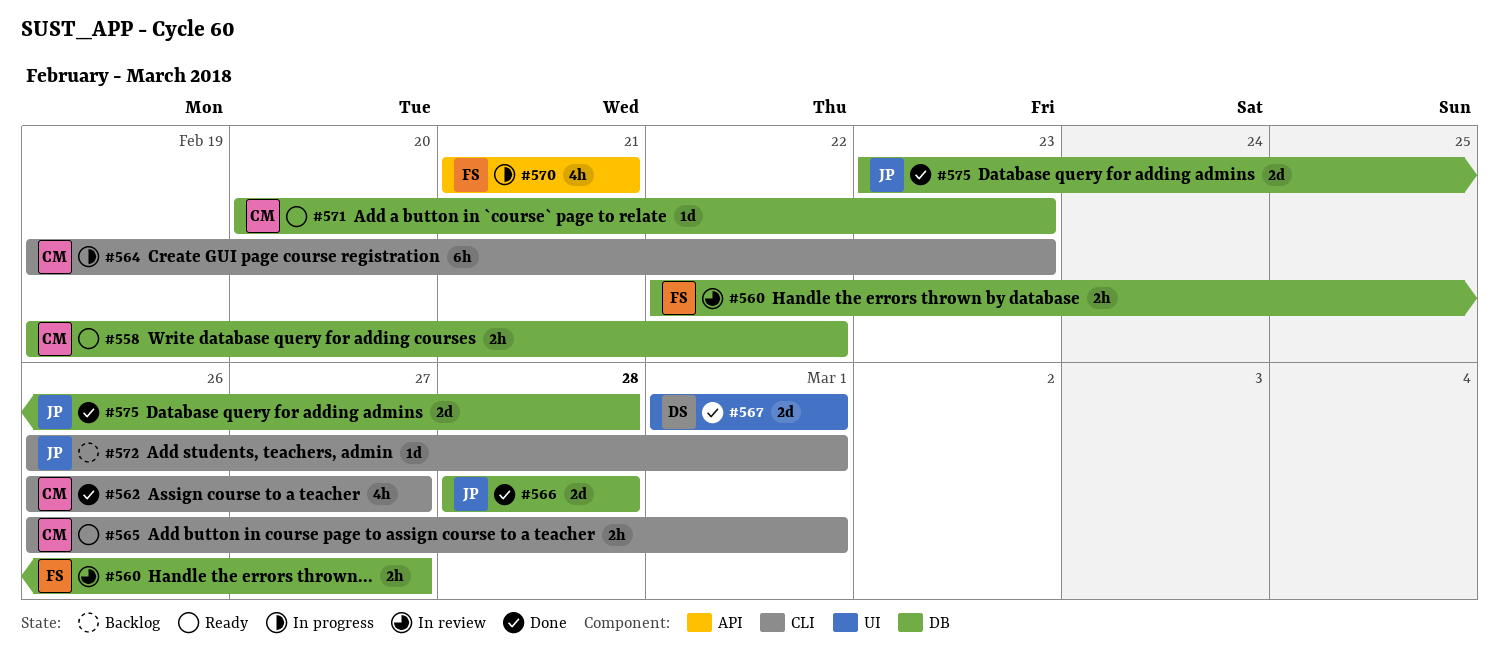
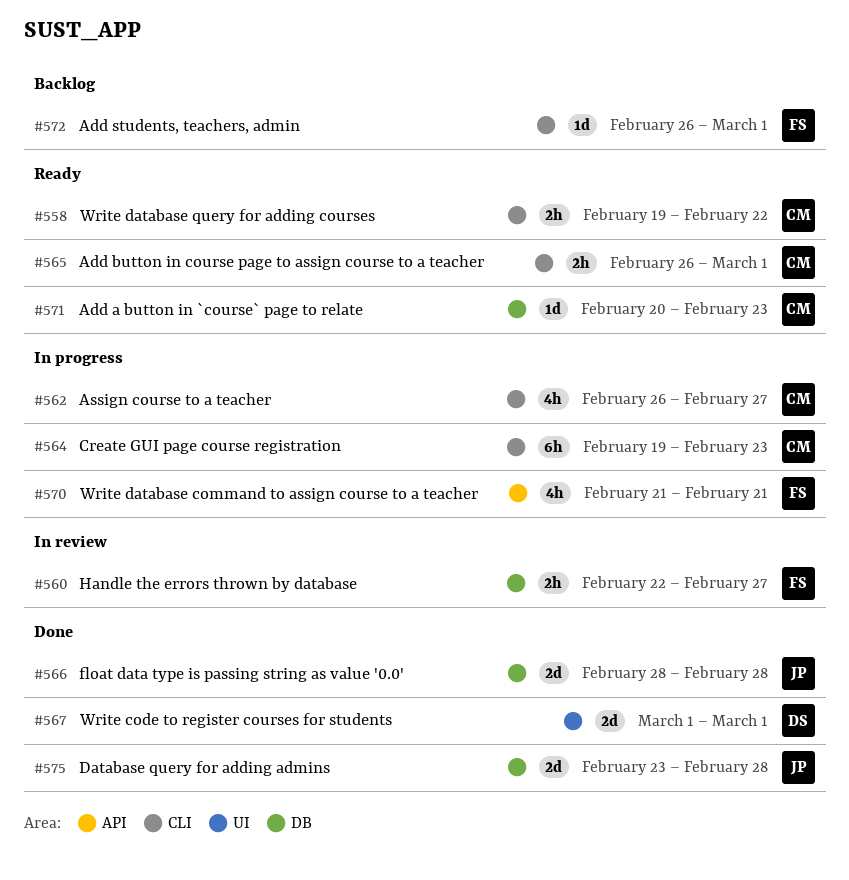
#558, label: DB -> CLI
#562, status: Done -> In progress
#572, owner: JP -> FS

